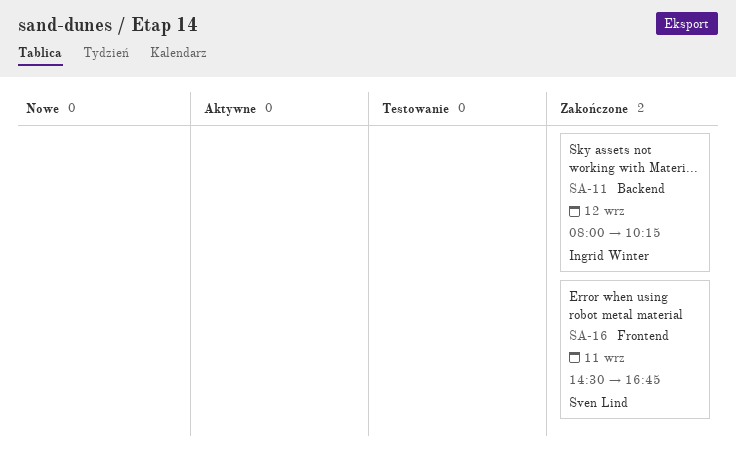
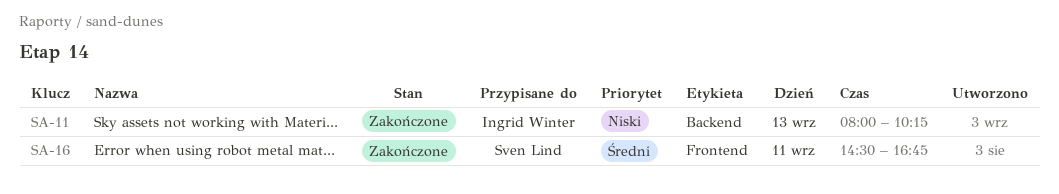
SA-11, day: Sep 12 -> Sep 13

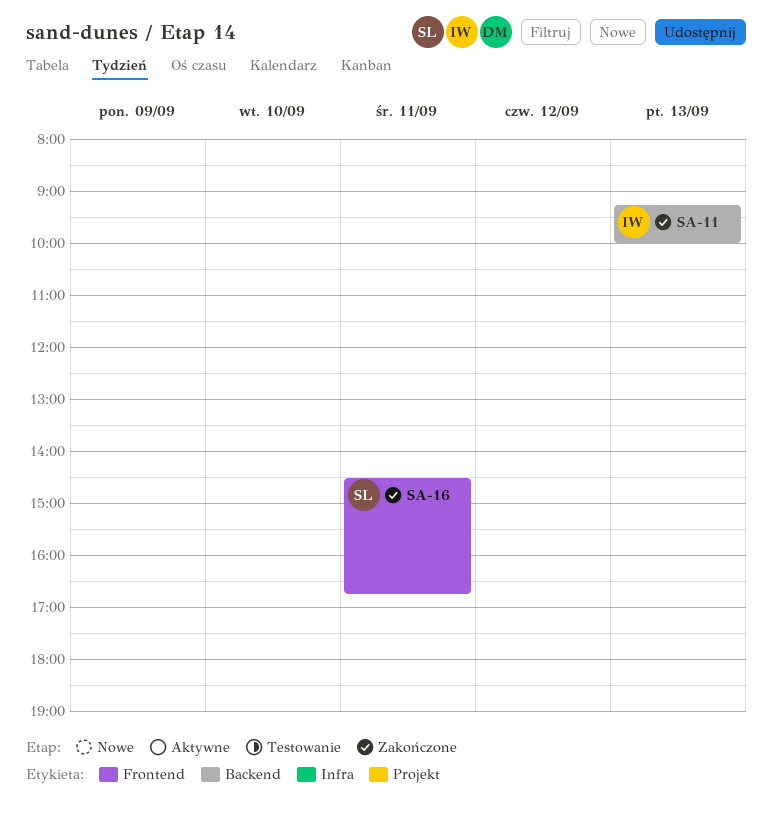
SA-11, begins: 08:00 -> 09:15
SA-11, ends: 10:15 -> 10:00

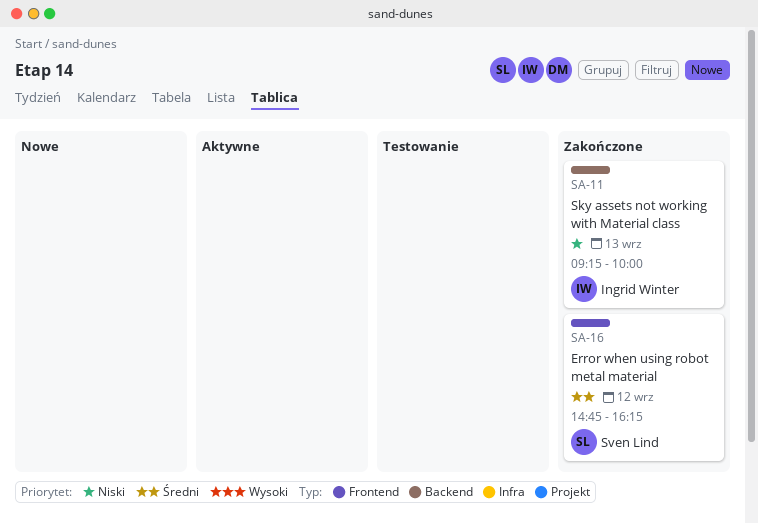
SA-16, day: Sep 11 -> Sep 12
SA-16, begins: 14:30 -> 14:45
SA-16, ends: 16:45 -> 16:15

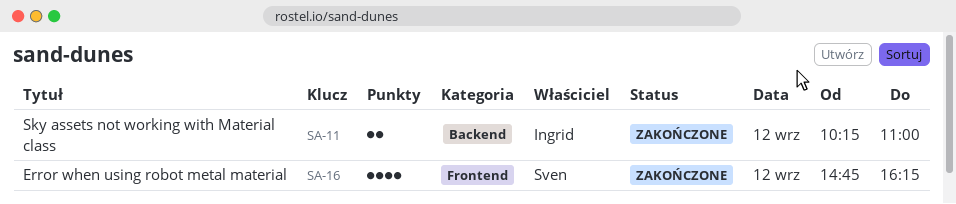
SA-11, day: Sep 13 -> Sep 12
SA-11, begins: 09:15 -> 10:15
SA-11, ends: 10:00 -> 11:00

